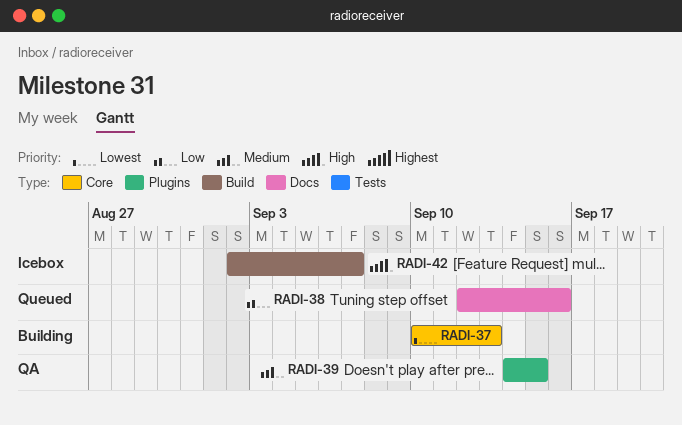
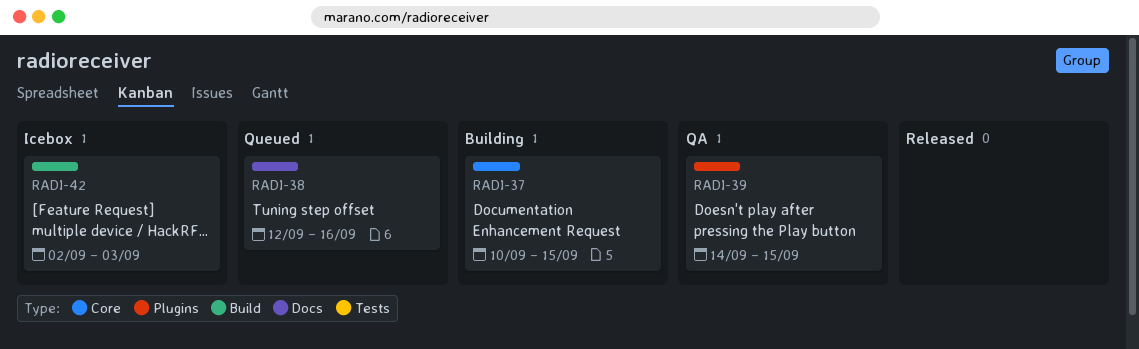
RADI-37, due: Sep 13 -> Sep 15
RADI-42, due: Sep 7 -> Sep 3

